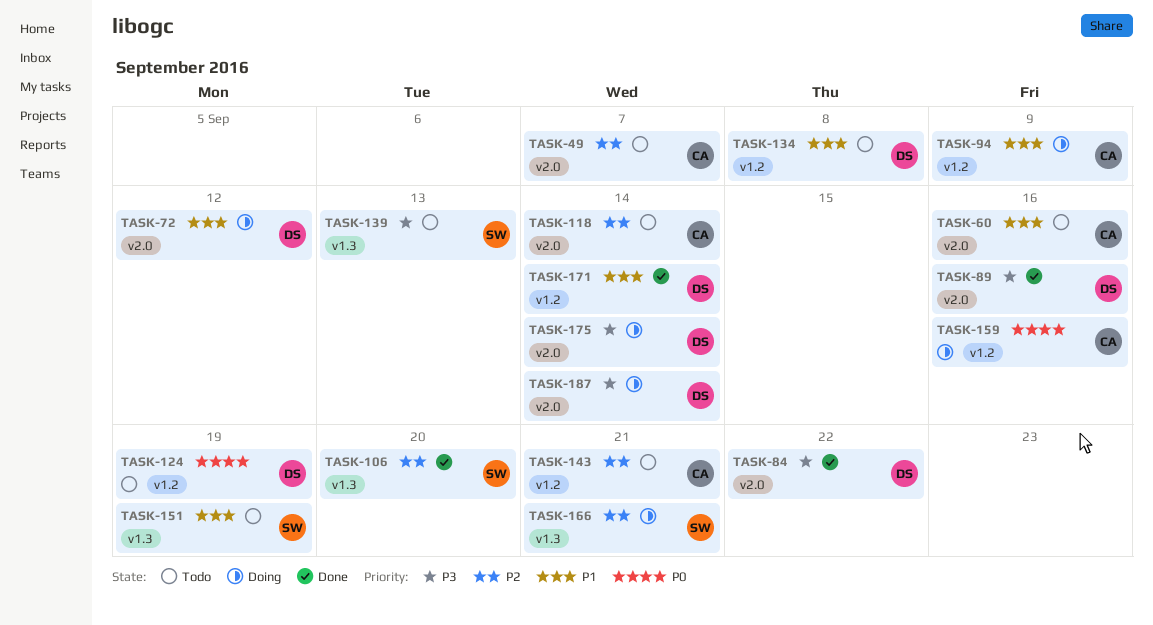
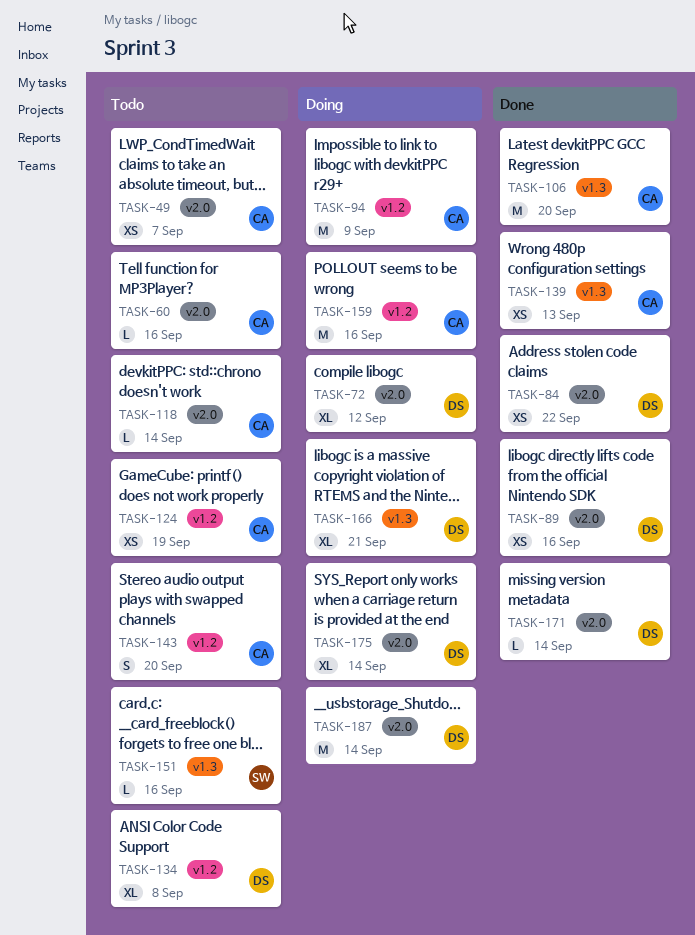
TASK-106, owner: SW -> CA
TASK-124, owner: DS -> CA
TASK-139, status: Todo -> Done
TASK-139, owner: SW -> CA
TASK-143, due: Sep 21 -> Sep 20
TASK-151, due: Sep 19 -> Sep 16
TASK-166, owner: SW -> DS
TASK-171, label: v1.2 -> v2.0

